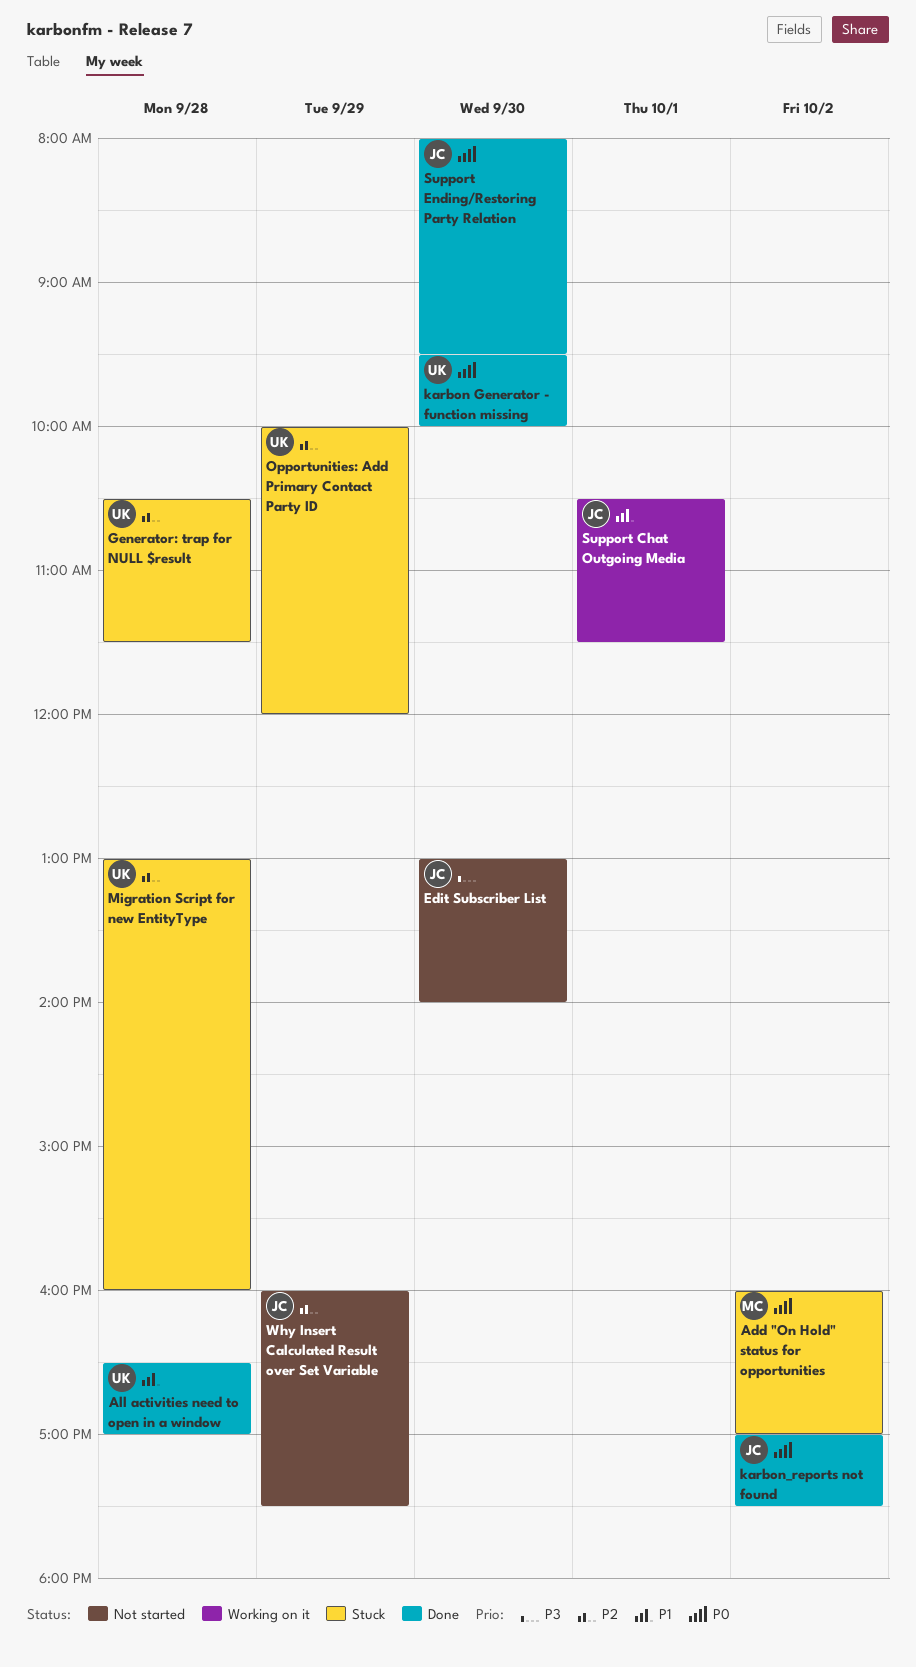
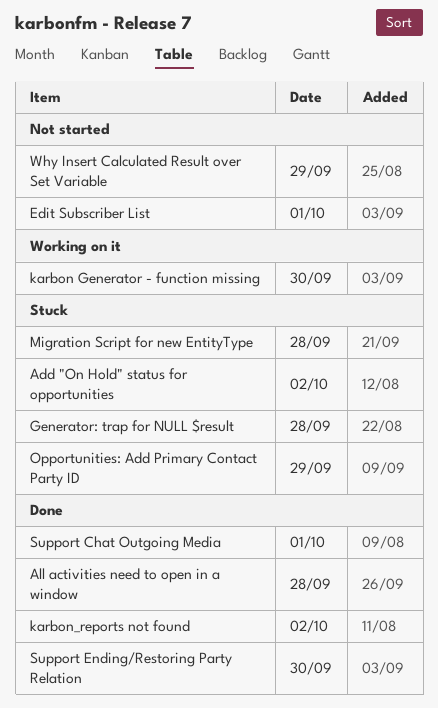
Edit Subscriber List, day: Sep 30 -> Oct 1
karbon Generator - function missing, status: Done -> Working on it
Support Chat Outgoing Media, status: Working on it -> Done

